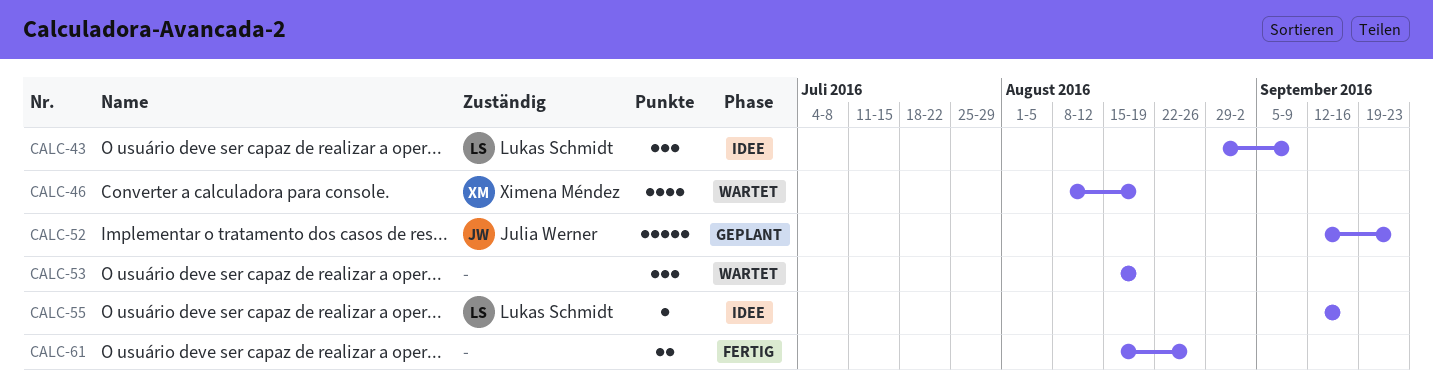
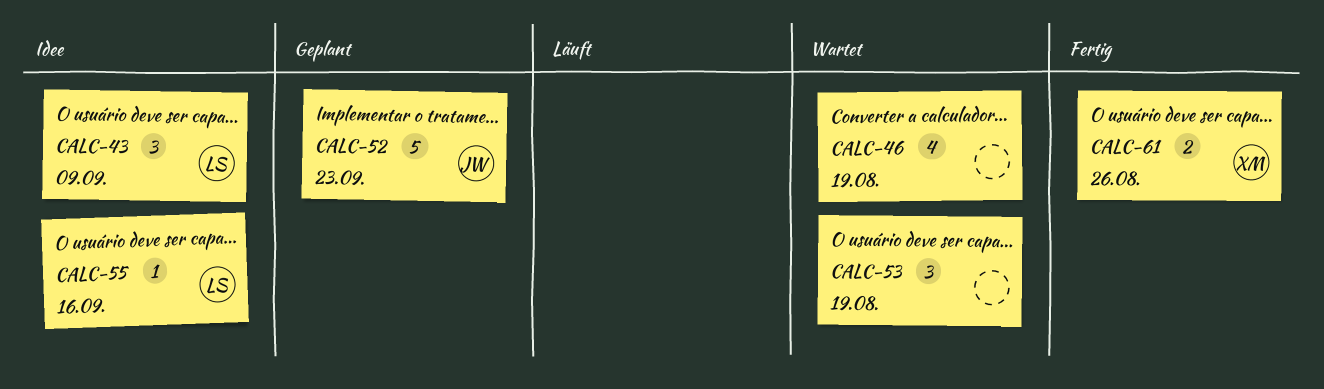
CALC-46, owner: Ximena Méndez -> none
CALC-61, owner: none -> Ximena Méndez

